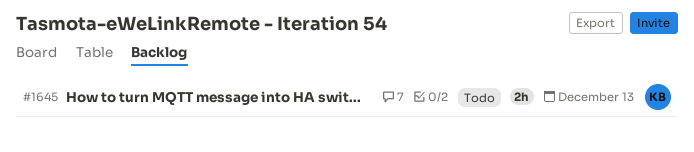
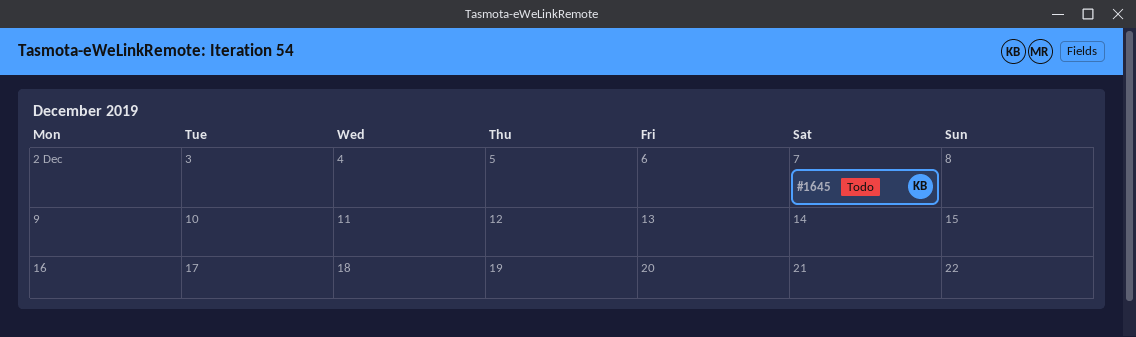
#1645, due: Dec 13 -> Dec 7

